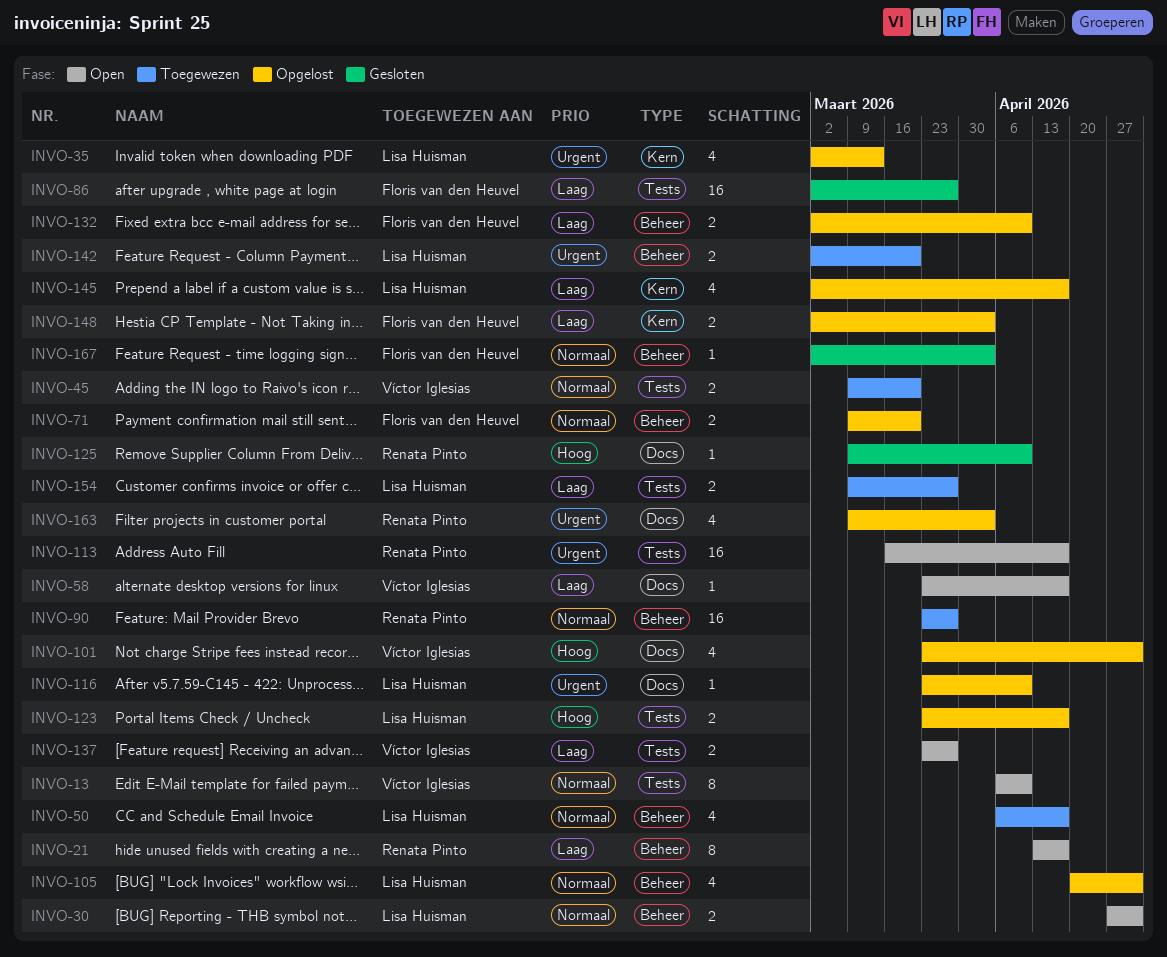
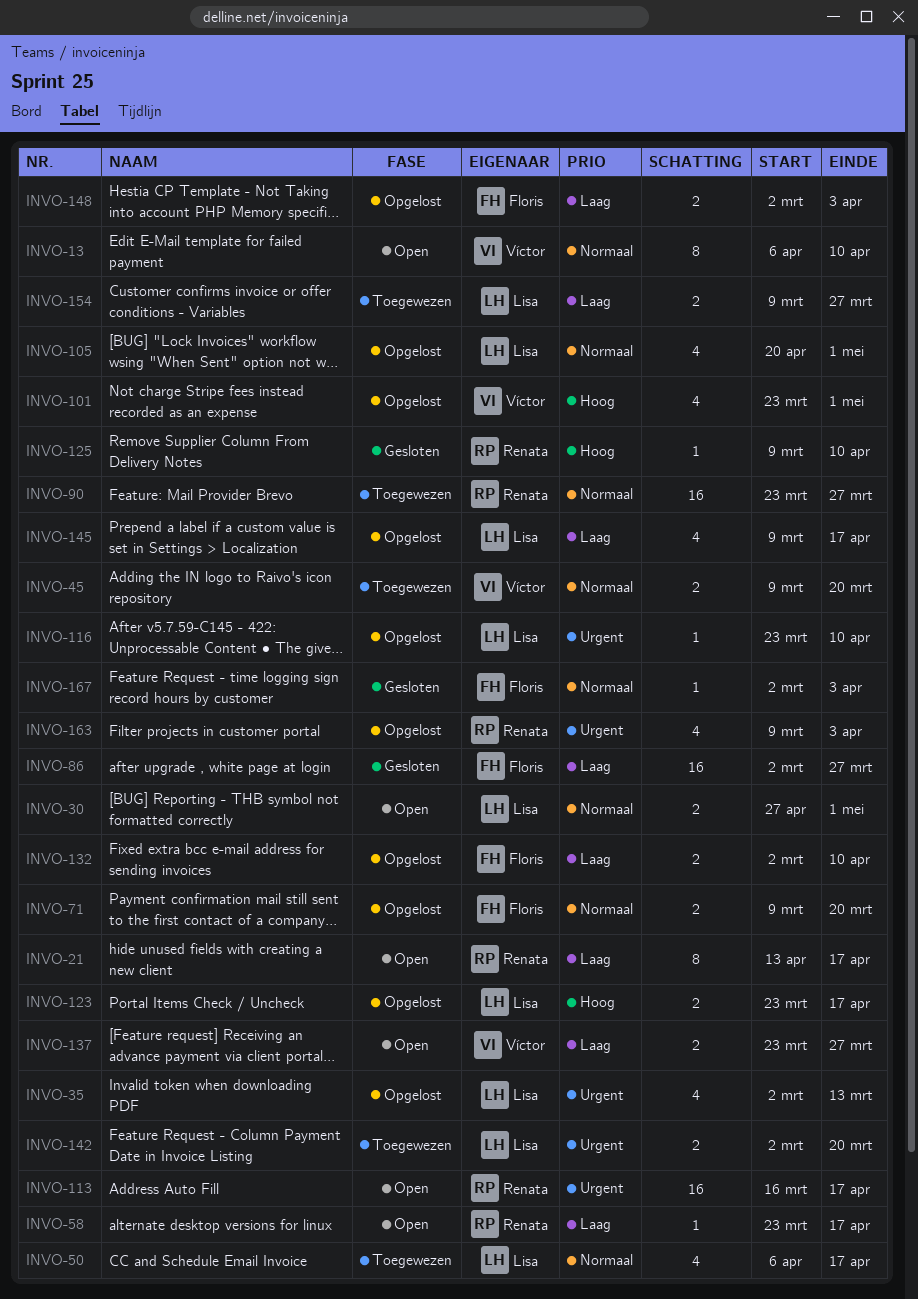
INVO-58, owner: Víctor Iglesias -> Renata Pinto
INVO-145, start: Mar 2 -> Mar 9

